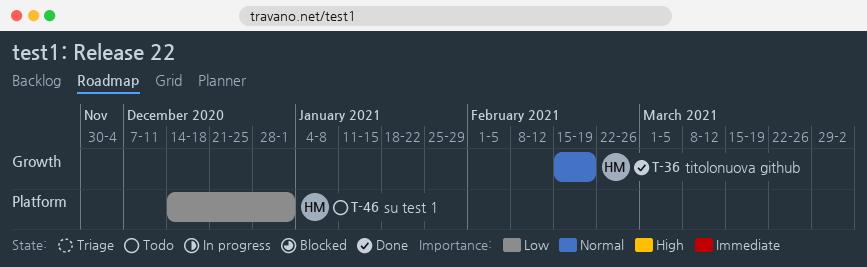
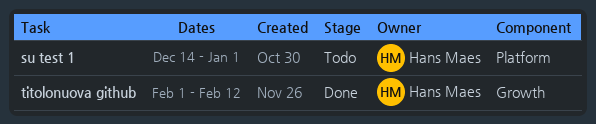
titolonuova github, start: Feb 15 -> Feb 1
titolonuova github, due: Feb 19 -> Feb 12

